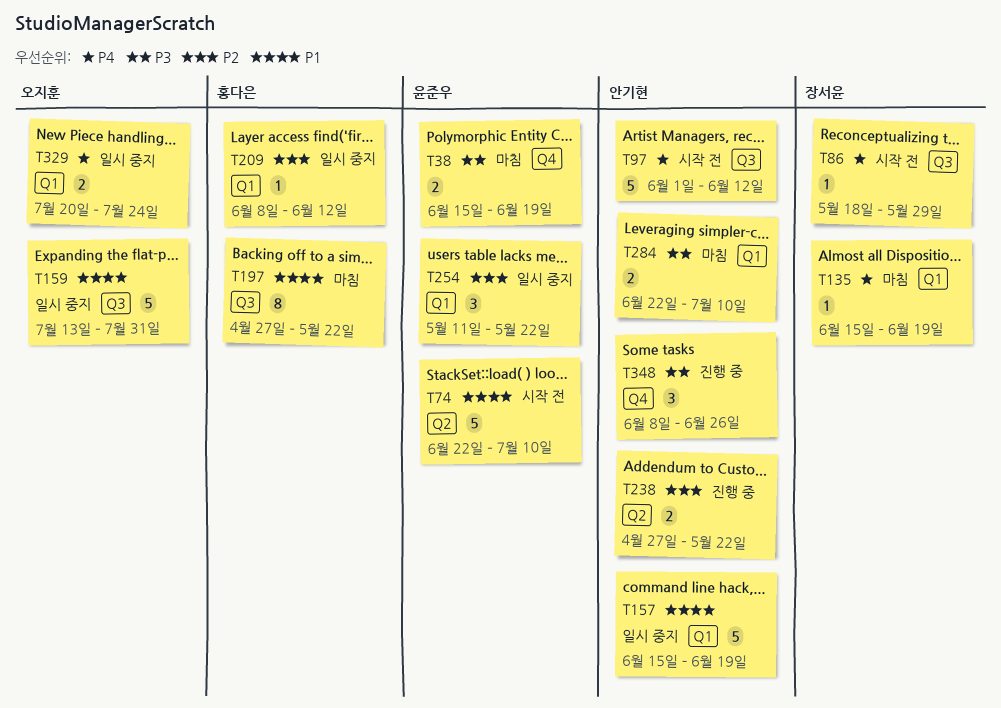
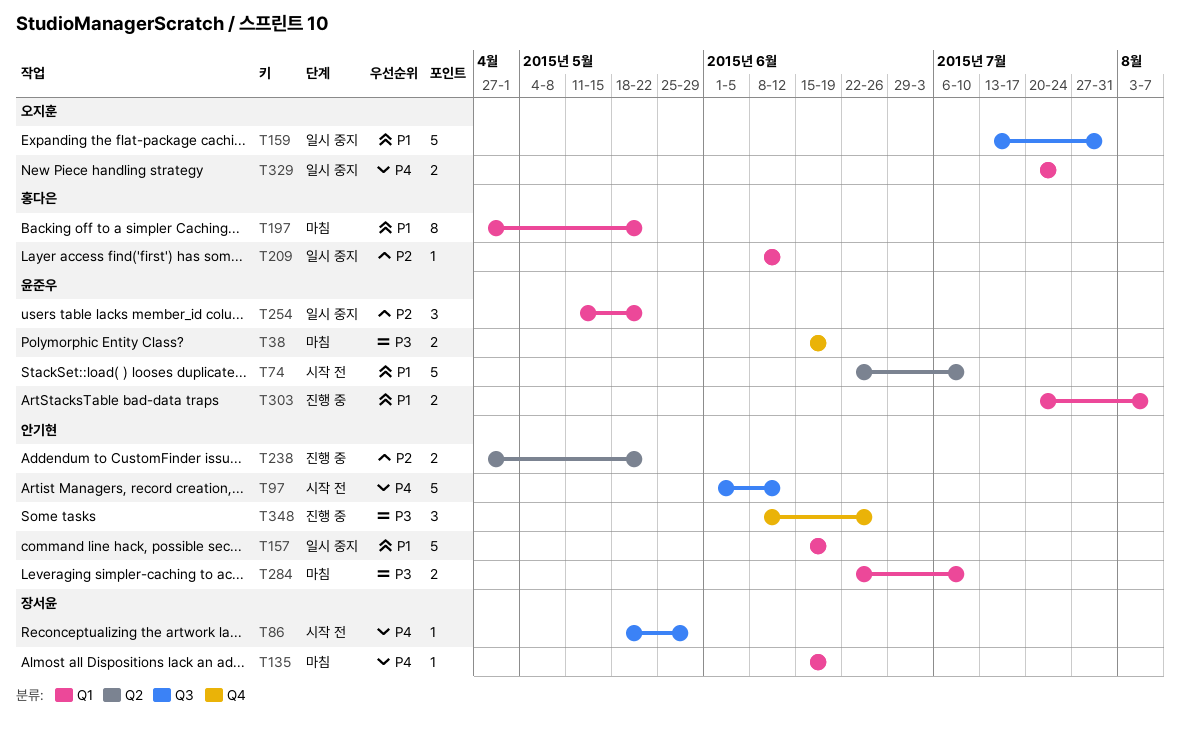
T197, label: Q3 -> Q1
T303: none -> present

